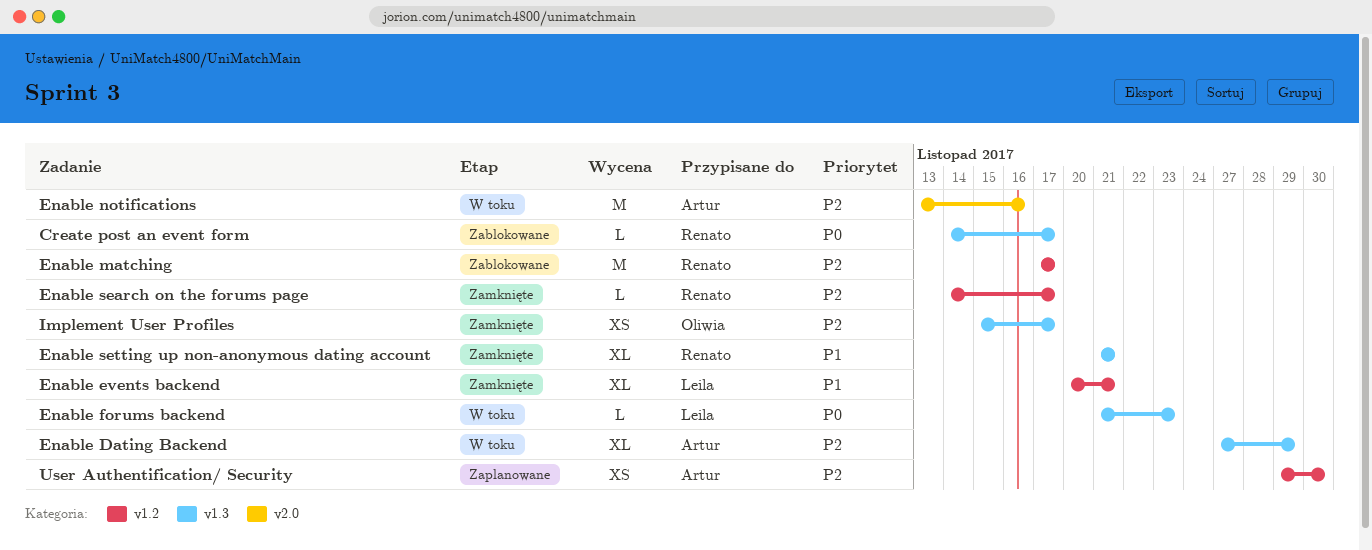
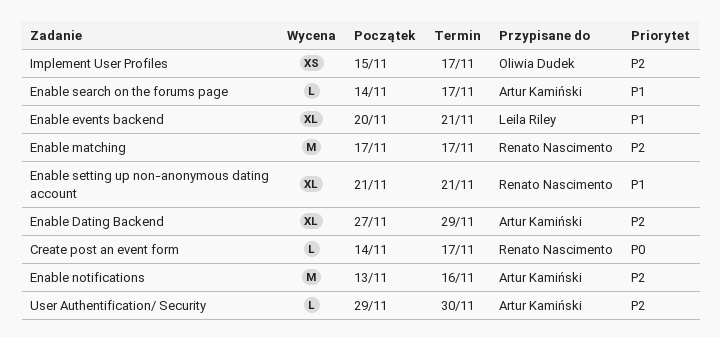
Enable forums backend: present -> none
Enable search on the forums page, owner: Renato Nascimento -> Artur Kamiński
Enable search on the forums page, priority: P2 -> P1
User Authentification/ Security, estimate: XS -> L

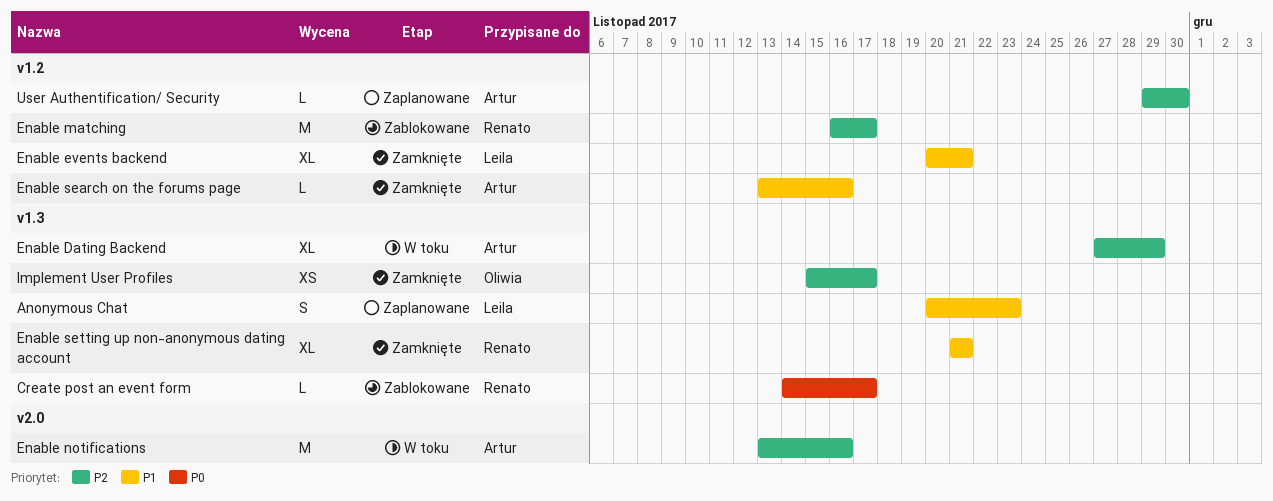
Anonymous Chat: none -> present
Enable matching, start: Nov 17 -> Nov 16
Enable search on the forums page, start: Nov 14 -> Nov 13
Enable search on the forums page, due: Nov 17 -> Nov 16

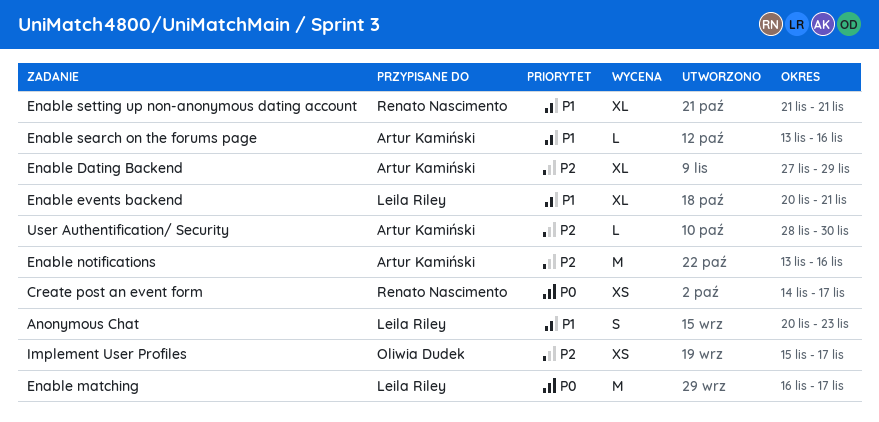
Create post an event form, estimate: L -> XS
Enable matching, owner: Renato Nascimento -> Leila Riley
Enable matching, priority: P2 -> P0
User Authentification/ Security, start: Nov 29 -> Nov 28

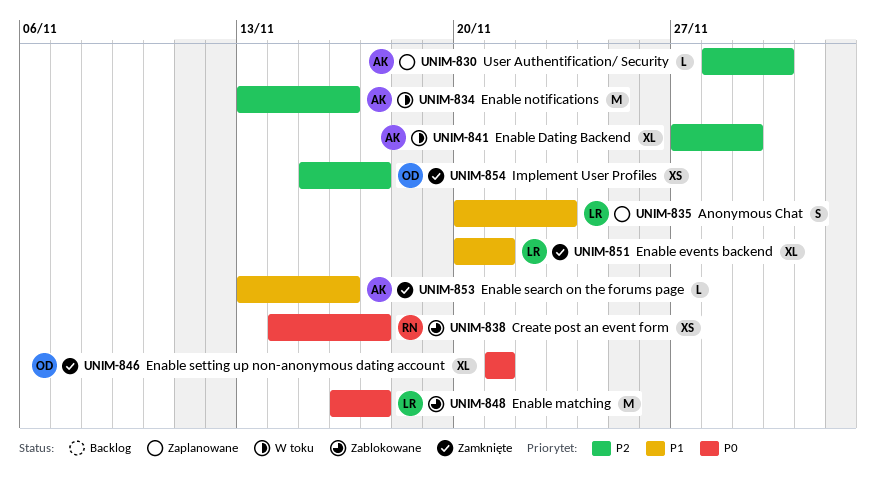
Enable setting up non-anonymous dating account, owner: Renato Nascimento -> Oliwia Dudek
Enable setting up non-anonymous dating account, priority: P1 -> P0

